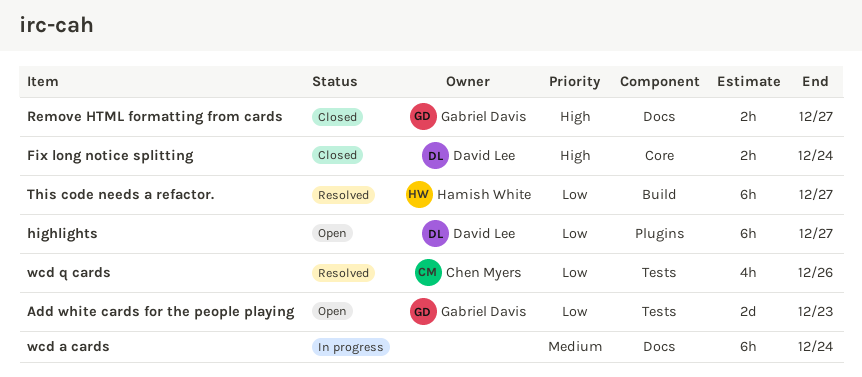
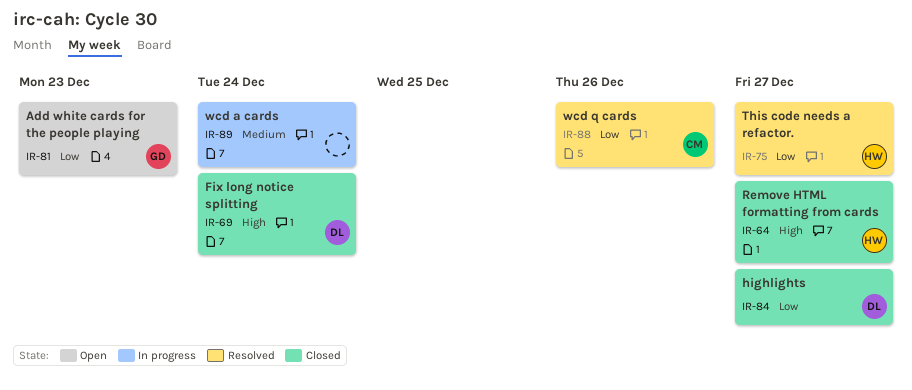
highlights, status: Open -> Closed
Remove HTML formatting from cards, owner: Gabriel Davis -> Hamish White

